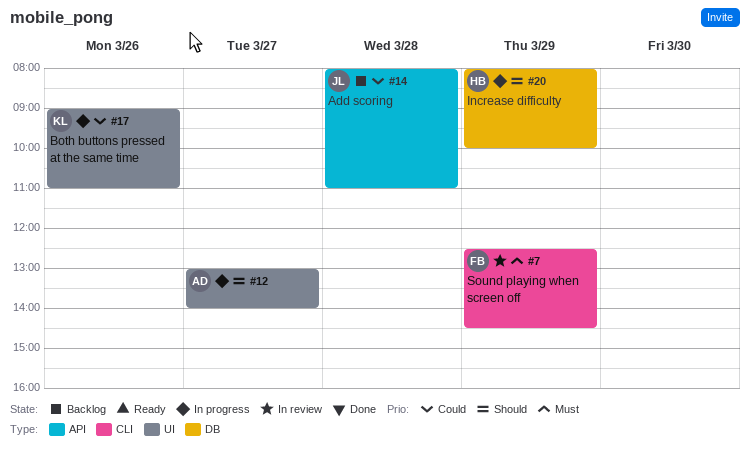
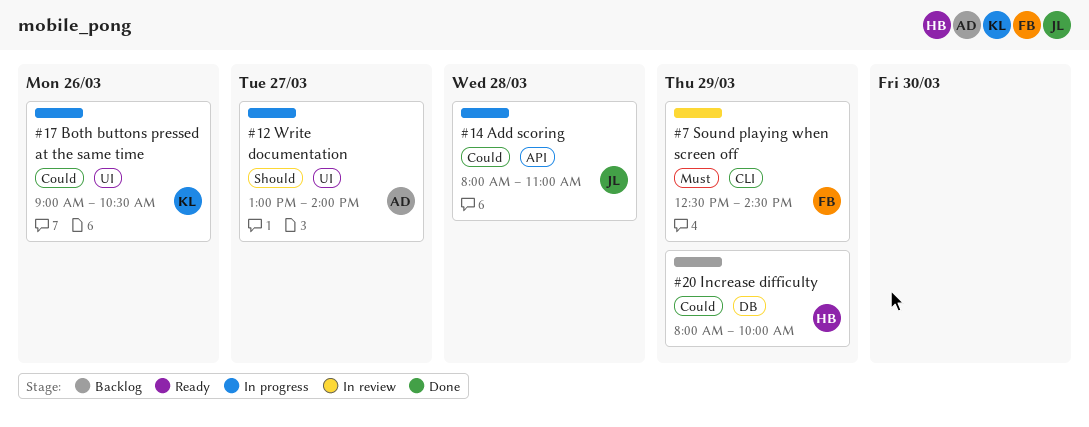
#14, status: Backlog -> In progress
#17, ends: 11:00 -> 10:30
#20, status: In progress -> Backlog
#20, priority: Should -> Could

